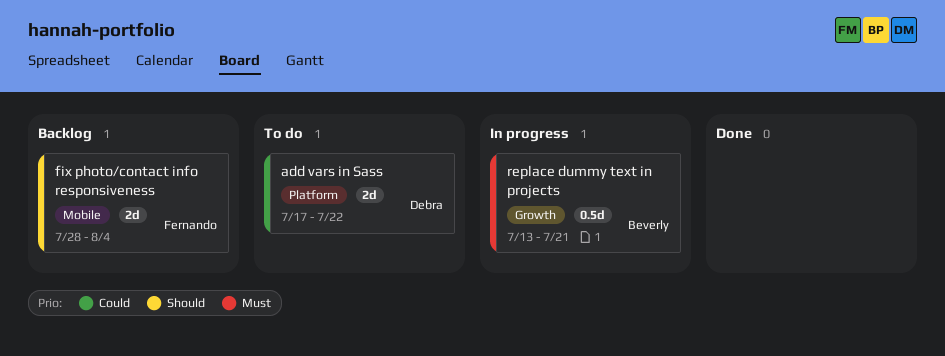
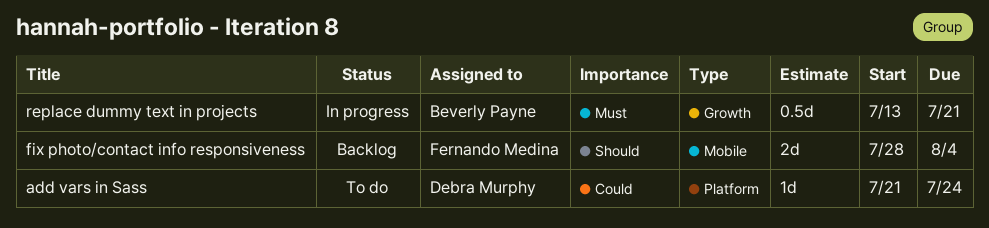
add vars in Sass, estimate: 2d -> 1d
add vars in Sass, start: Jul 17 -> Jul 21
add vars in Sass, due: Jul 22 -> Jul 24

